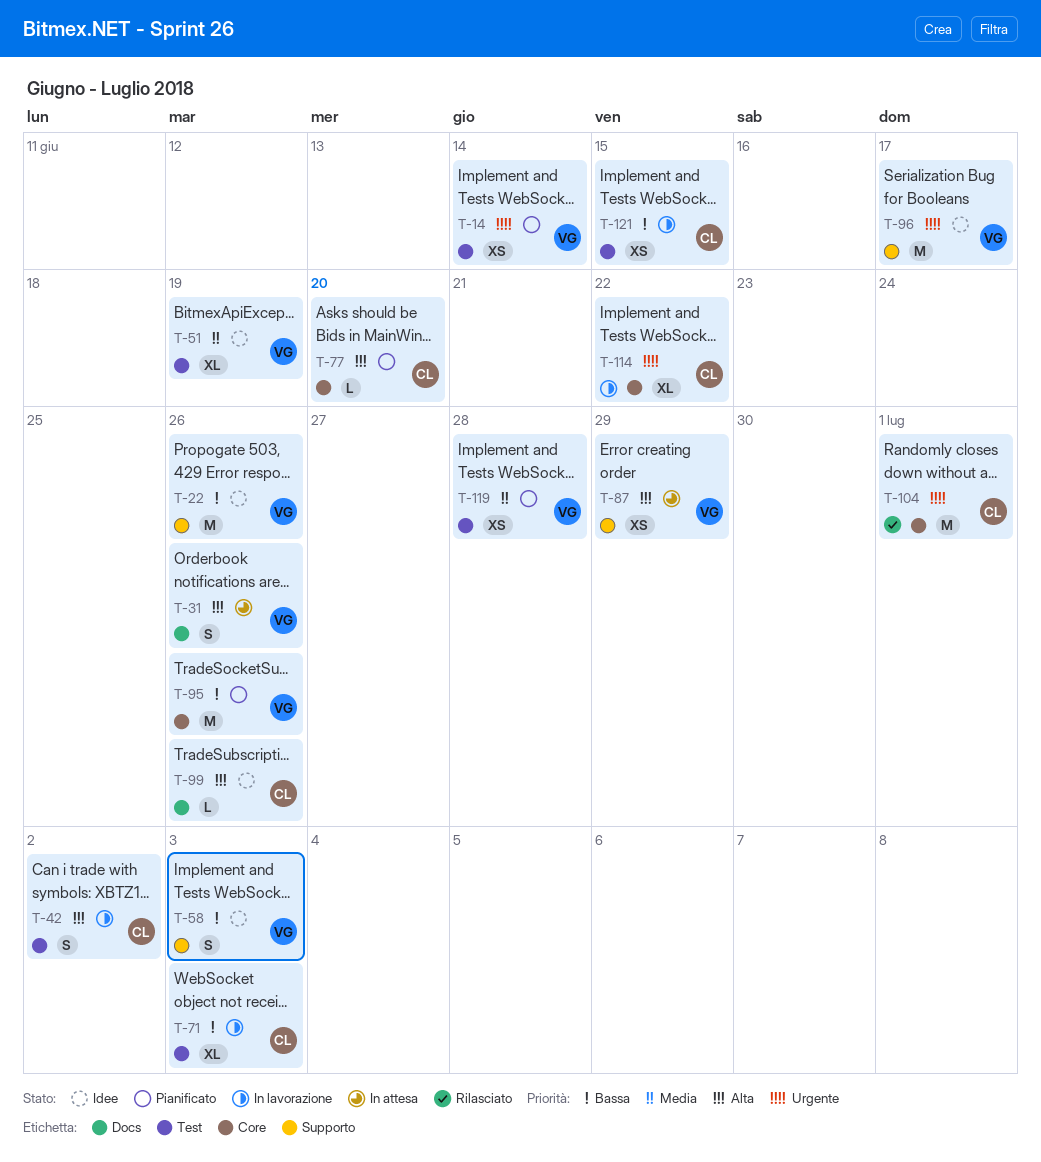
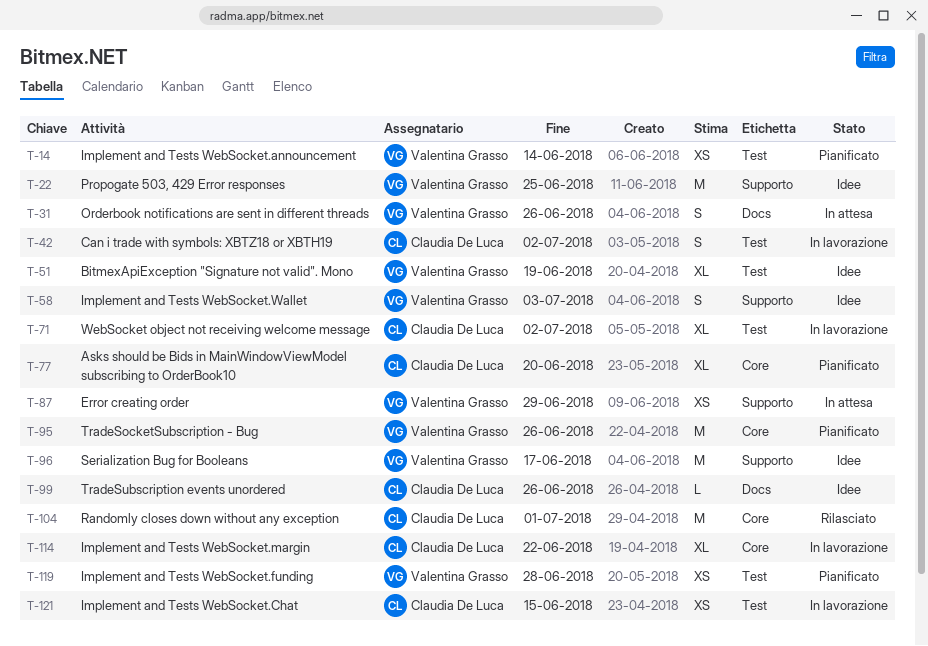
T-22, due: Jun 26 -> Jun 25
T-71, due: Jul 3 -> Jul 2
T-77, estimate: L -> XL

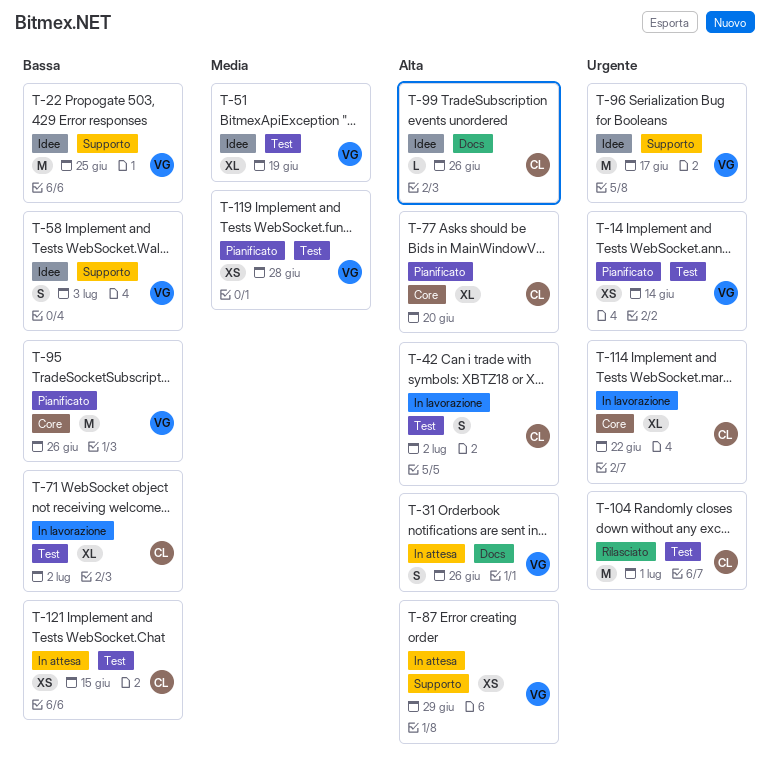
T-104, label: Core -> Test
T-121, status: In lavorazione -> In attesa

